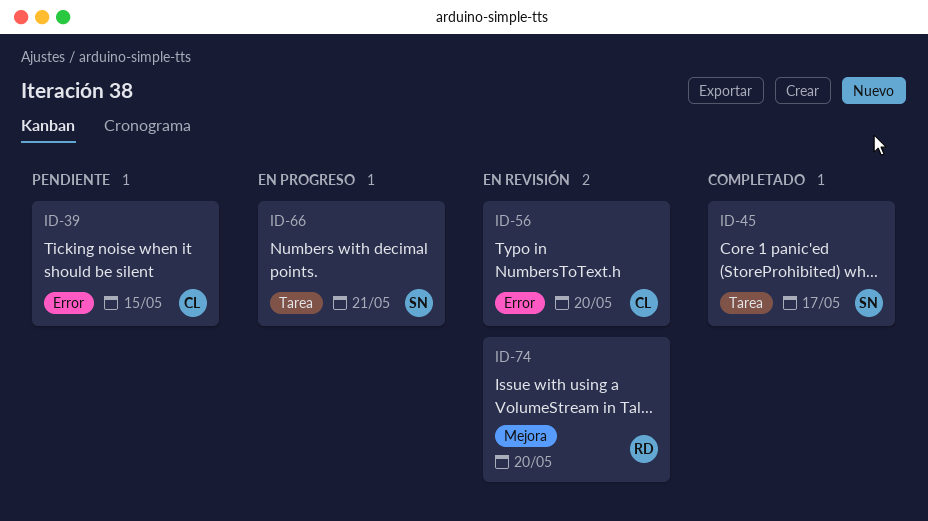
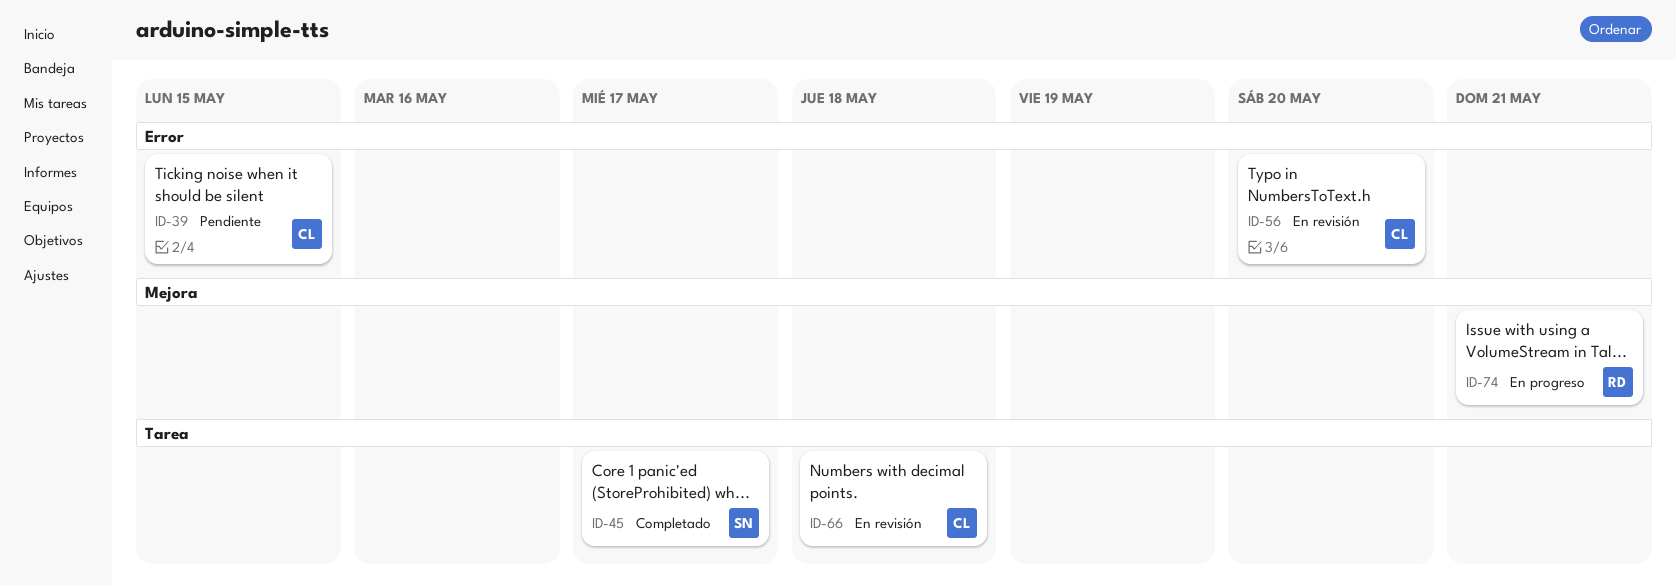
ID-66, status: En progreso -> En revisión
ID-66, owner: SN -> CL
ID-66, due: May 21 -> May 18
ID-74, status: En revisión -> En progreso
ID-74, due: May 20 -> May 21

